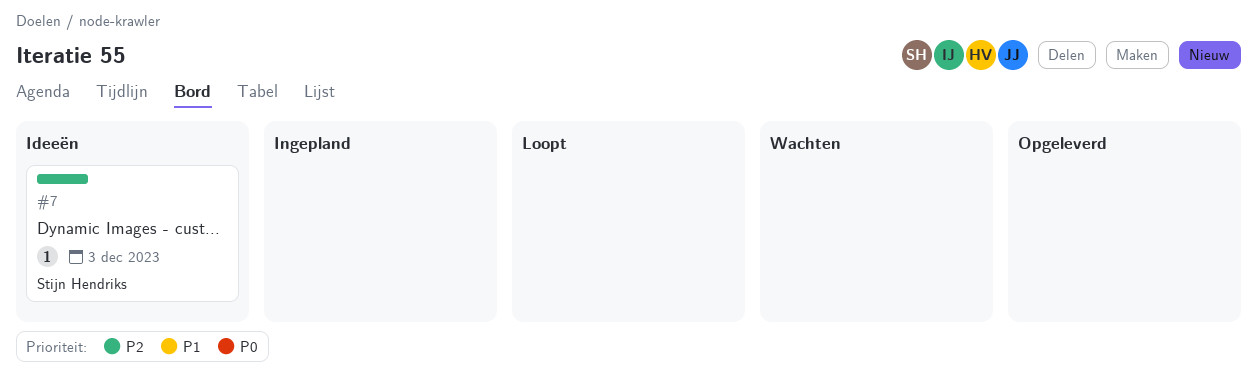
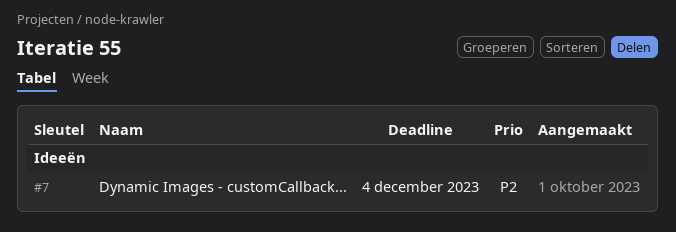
#7, due: Dec 3 -> Dec 4

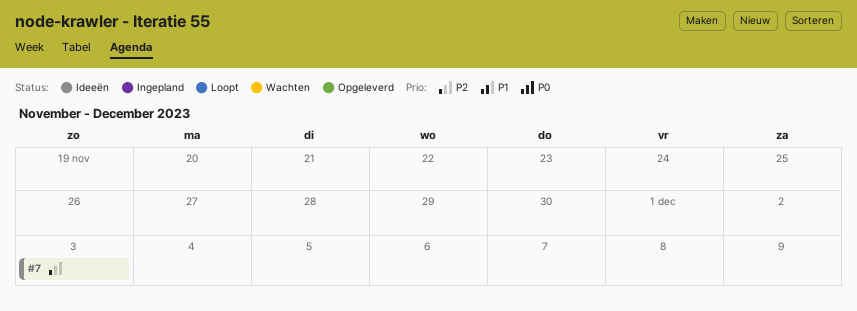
#7, due: Dec 4 -> Dec 3

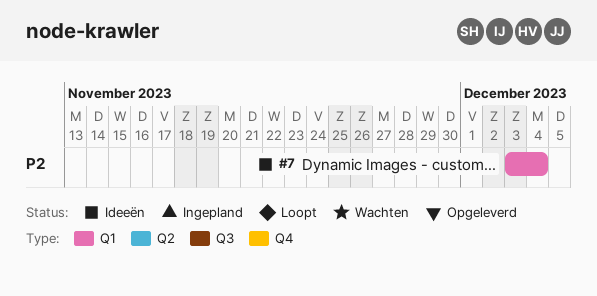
#7, due: Dec 3 -> Dec 4

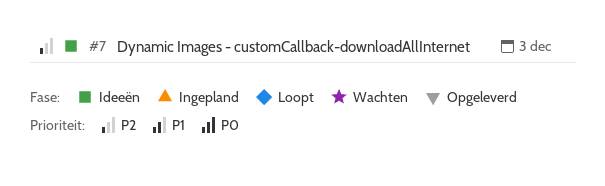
#7, due: Dec 4 -> Dec 3

